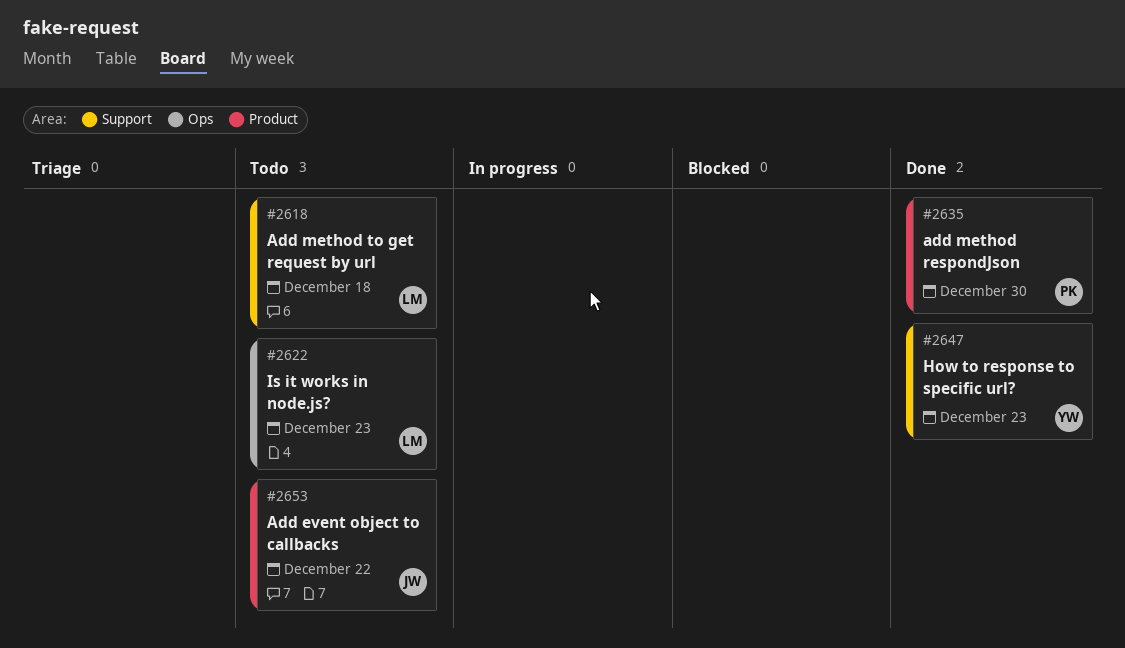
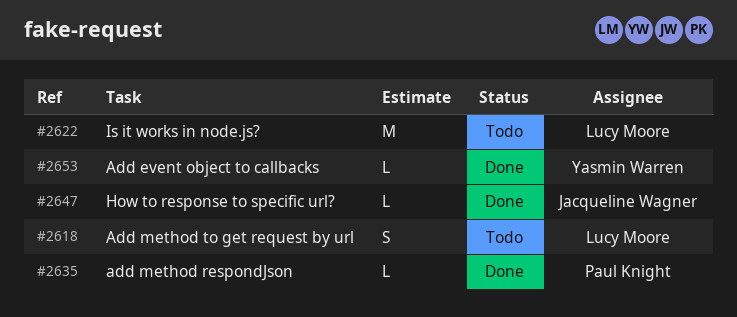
#2647, owner: Yasmin Warren -> Jacqueline Wagner
#2653, status: Todo -> Done
#2653, owner: Jacqueline Wagner -> Yasmin Warren

